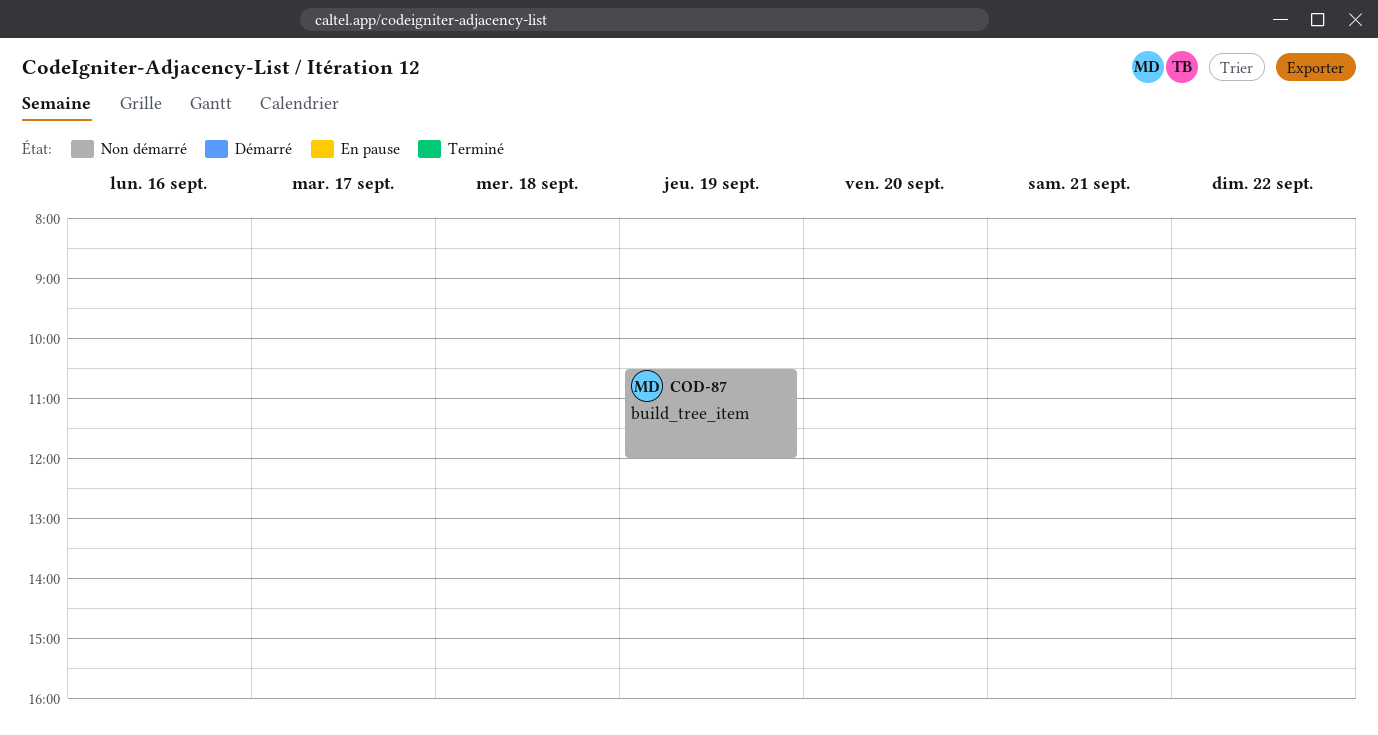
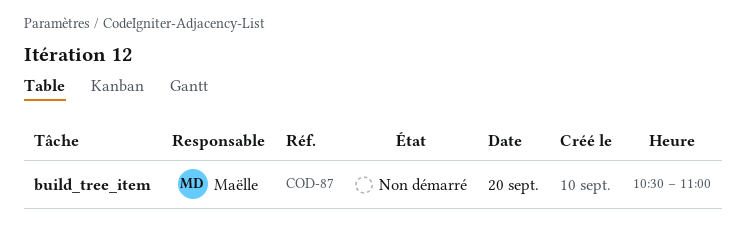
COD-87, day: Sep 19 -> Sep 20
COD-87, ends: 12:00 -> 11:00

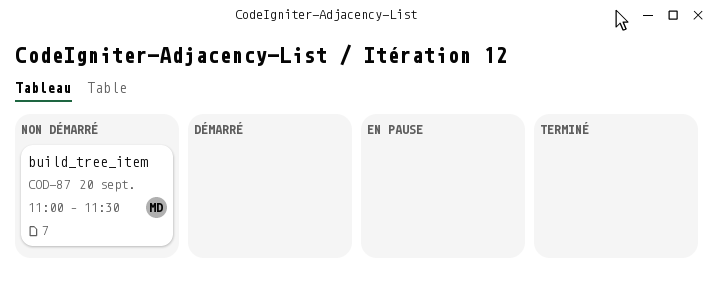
COD-87, begins: 10:30 -> 11:00
COD-87, ends: 11:00 -> 11:30

